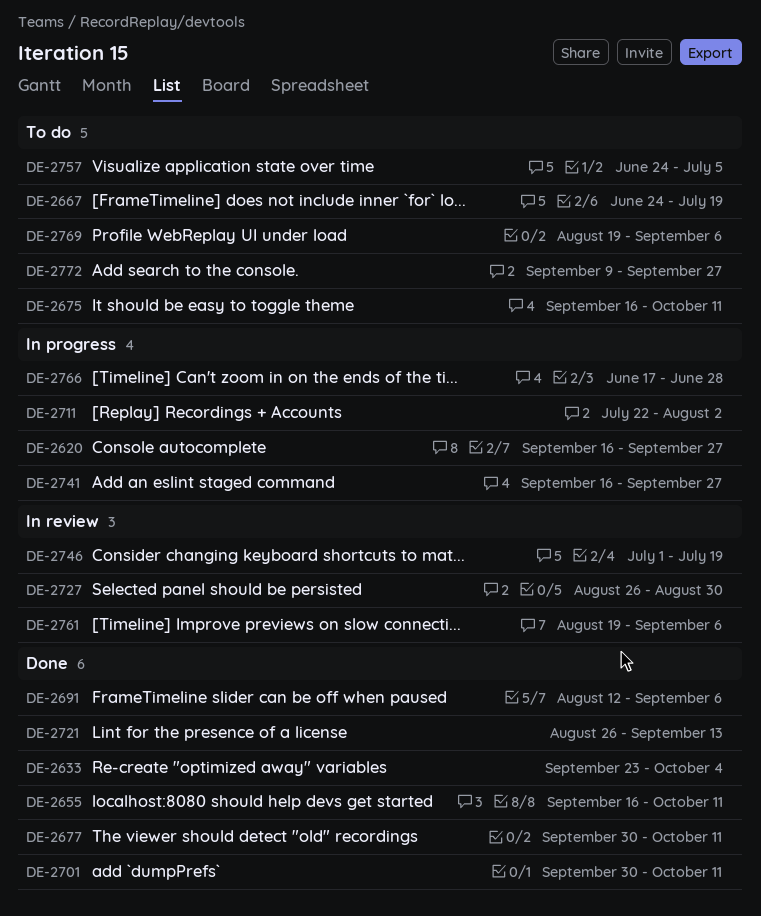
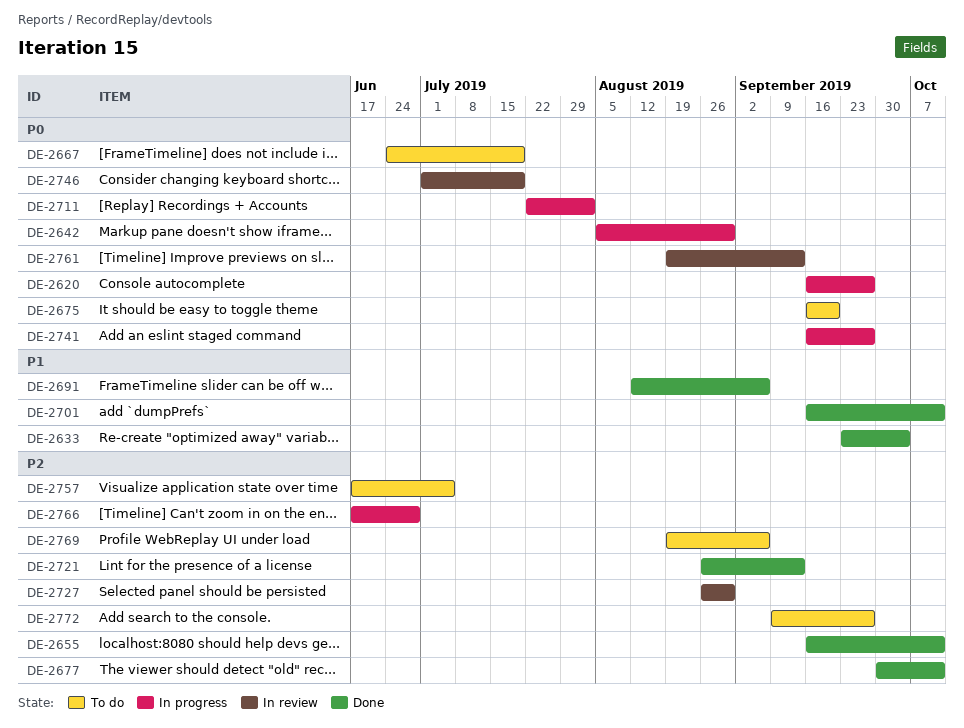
DE-2642: none -> present
DE-2675, due: Oct 11 -> Sep 20
DE-2701, start: Sep 30 -> Sep 16
DE-2757, start: Jun 24 -> Jun 17
DE-2761, due: Sep 6 -> Sep 13

